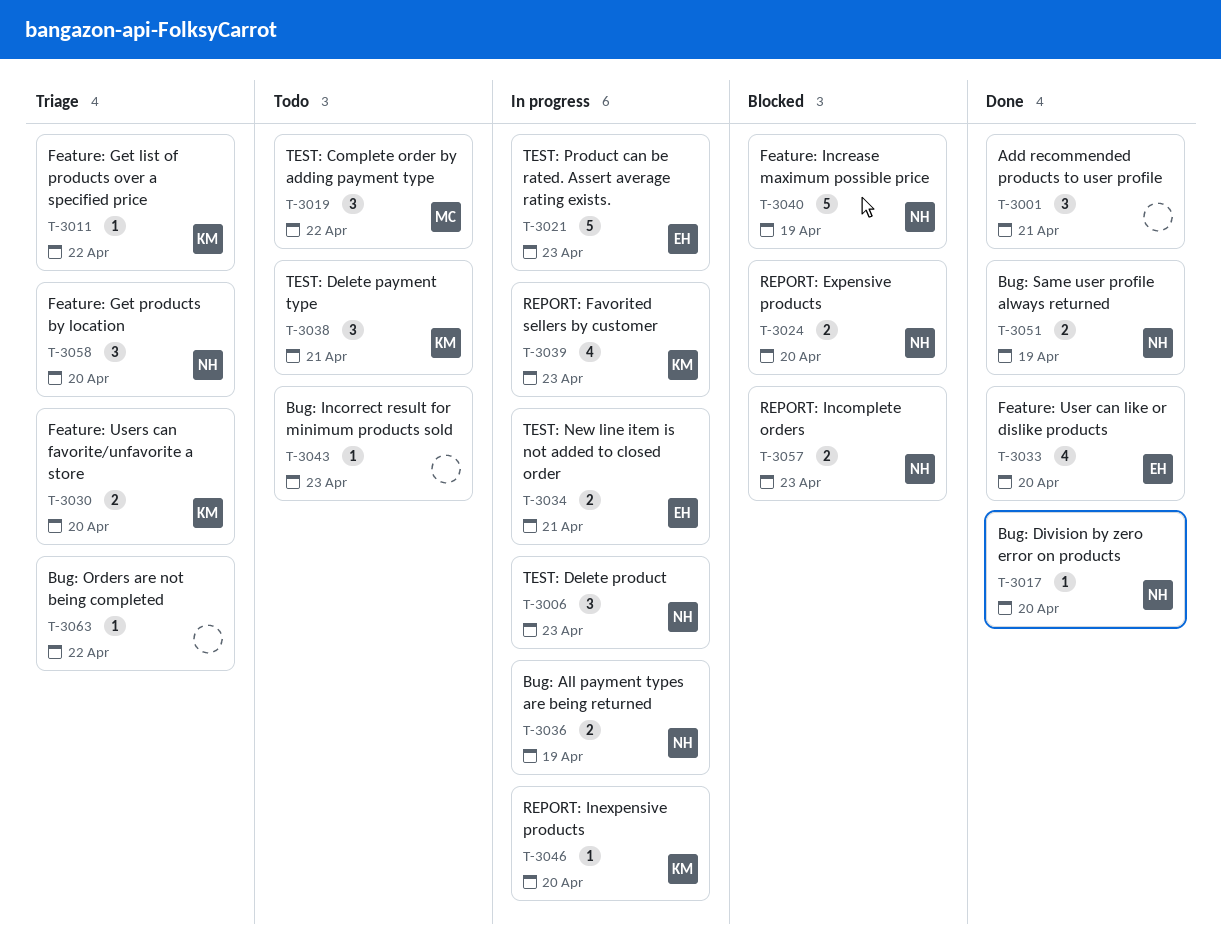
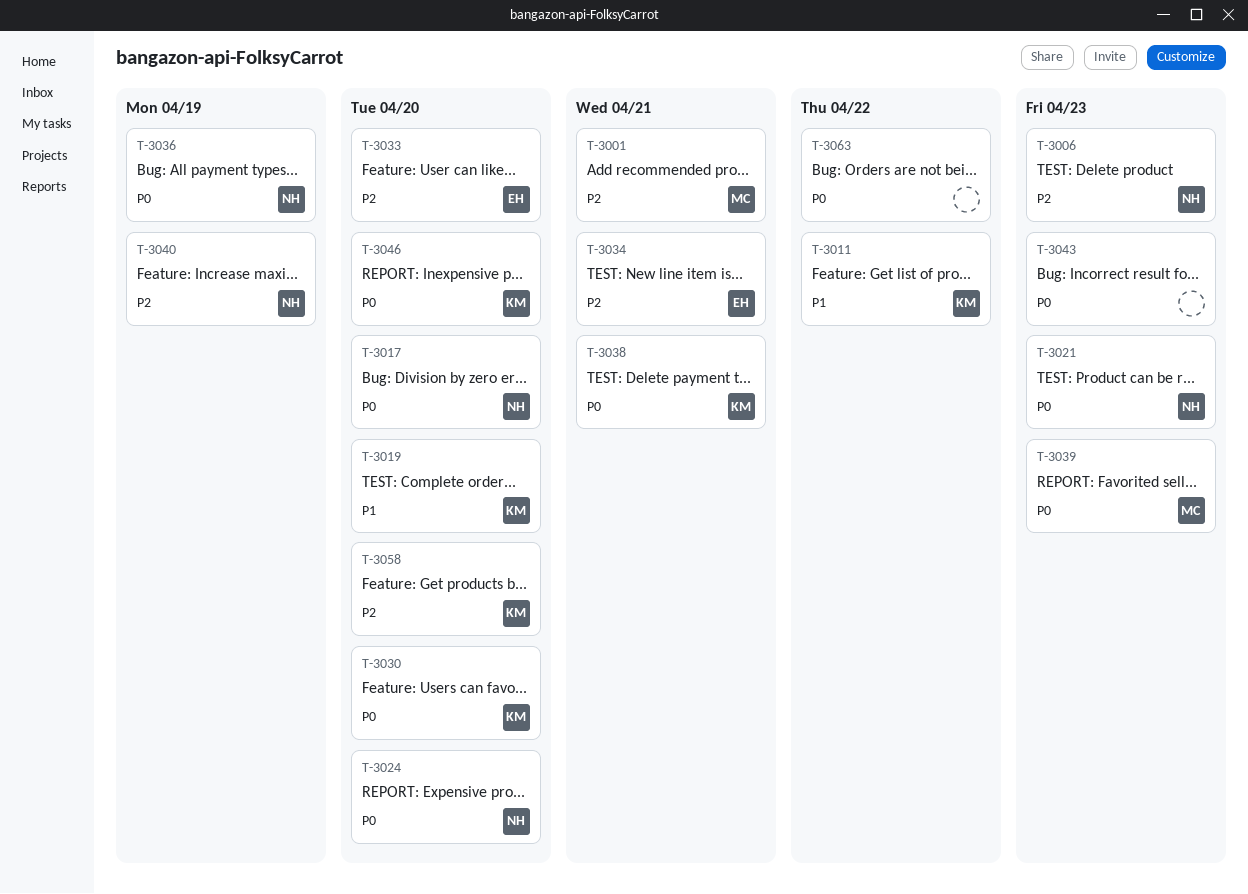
T-3001, owner: none -> MC
T-3019, owner: MC -> KM
T-3019, due: Apr 22 -> Apr 20
T-3021, owner: EH -> NH
T-3039, owner: KM -> MC
T-3051: present -> none
T-3057: present -> none
T-3058, owner: NH -> KM

